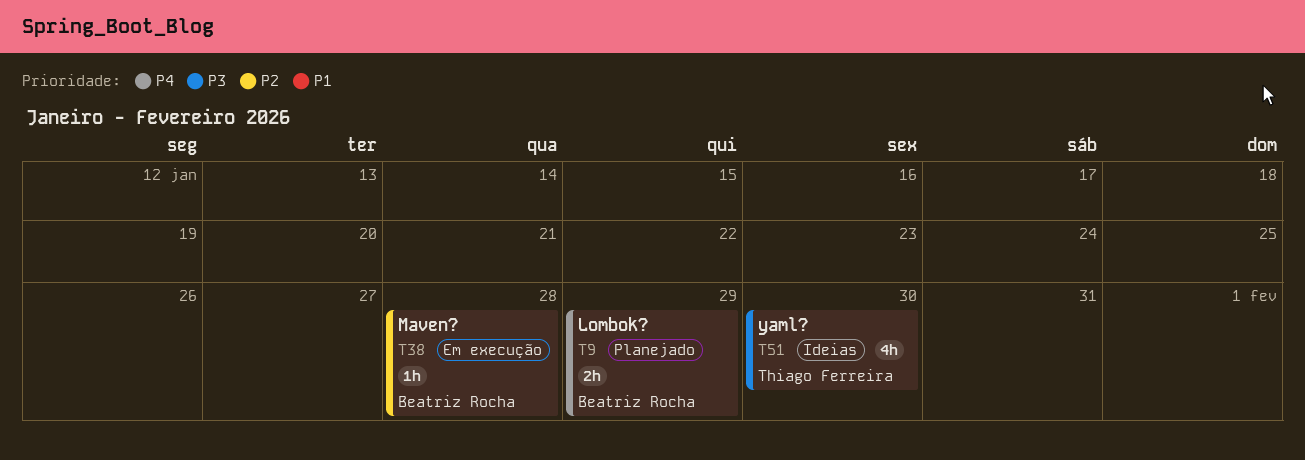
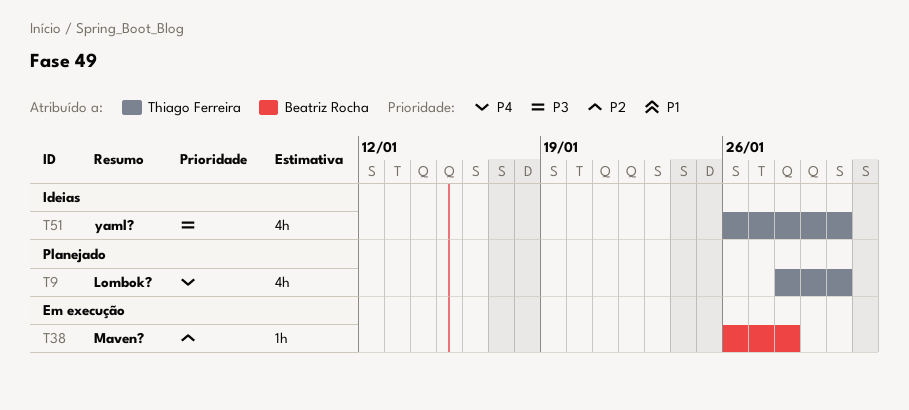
T9, owner: Beatriz Rocha -> Thiago Ferreira
T9, estimate: 2h -> 4h
T9, due: Jan 29 -> Jan 30

